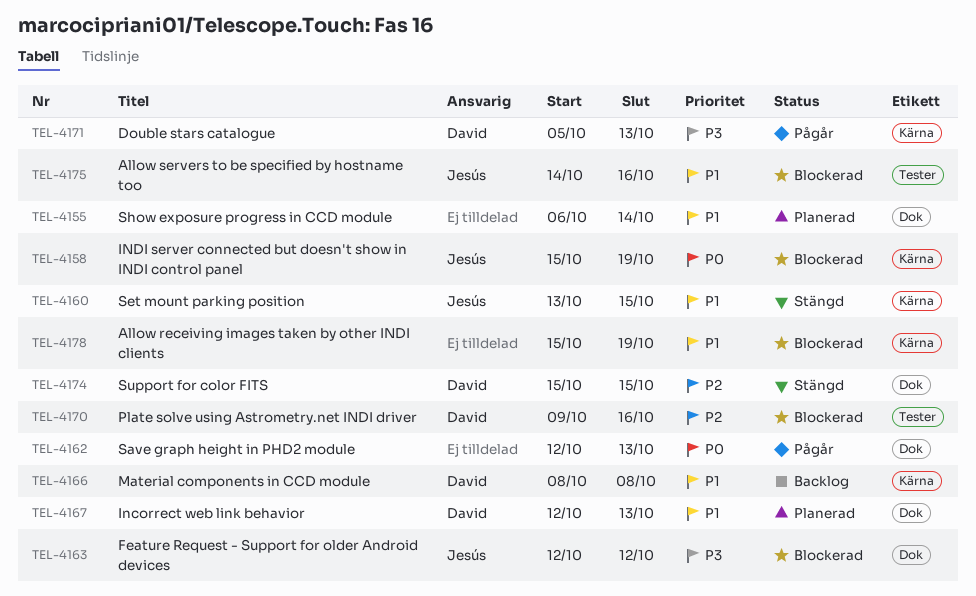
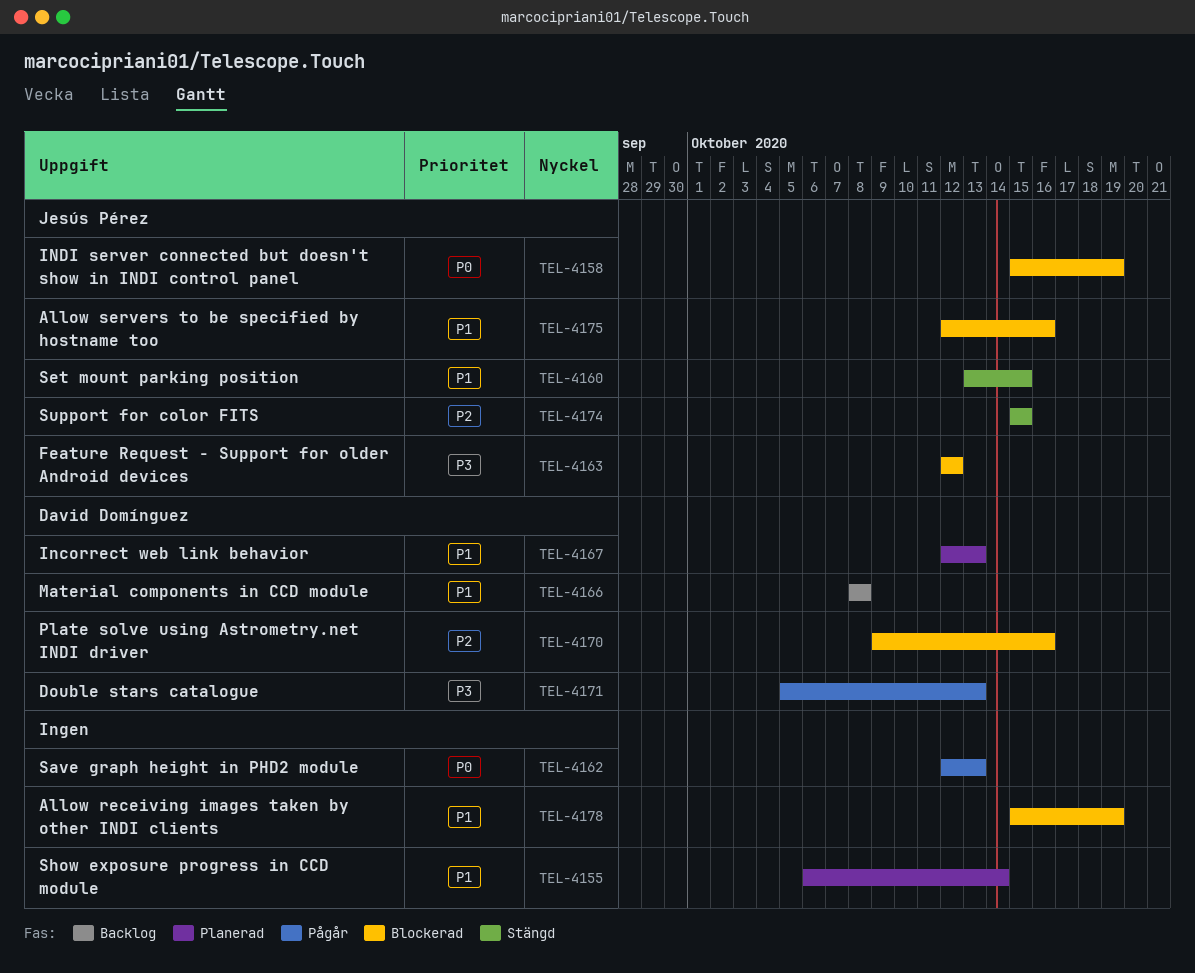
TEL-4174, owner: David Domínguez -> Jesús Pérez
TEL-4175, start: Oct 14 -> Oct 12

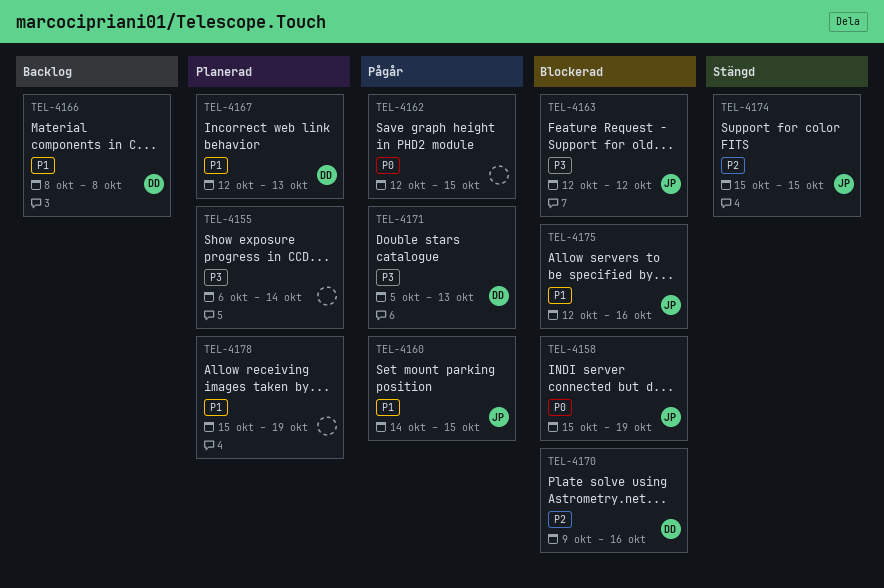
TEL-4155, priority: P1 -> P3
TEL-4160, status: Stängd -> Pågår
TEL-4160, start: Oct 13 -> Oct 14
TEL-4162, due: Oct 13 -> Oct 15
TEL-4178, status: Blockerad -> Planerad

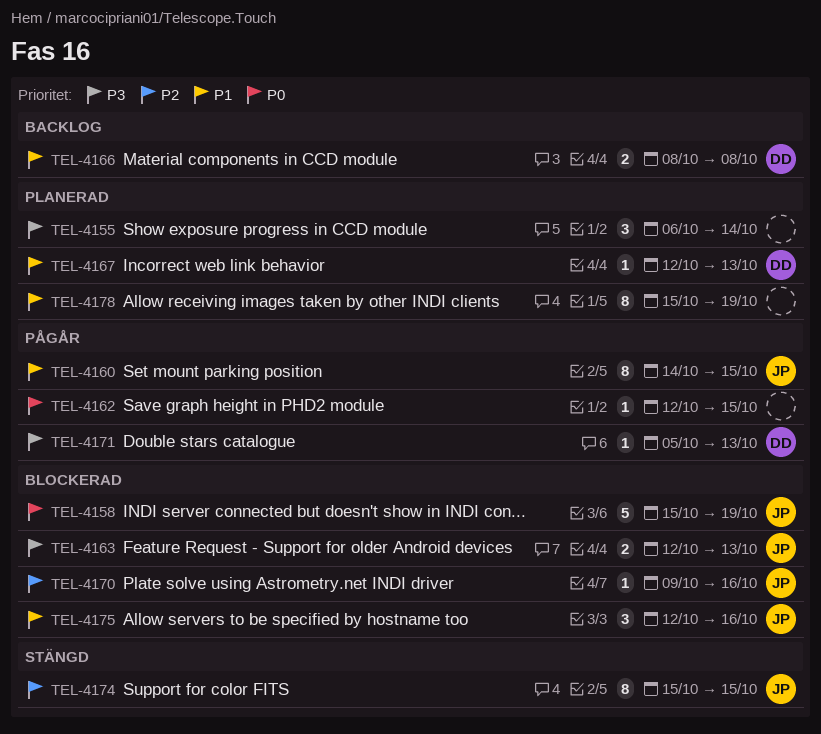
TEL-4163, due: Oct 12 -> Oct 13
TEL-4170, owner: DD -> JP

